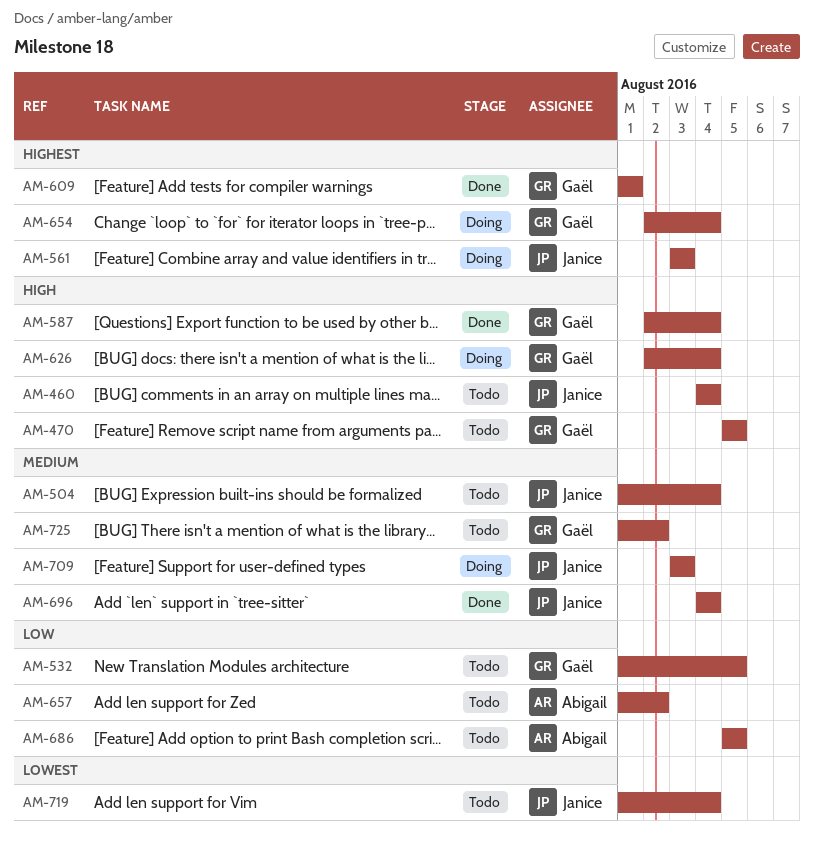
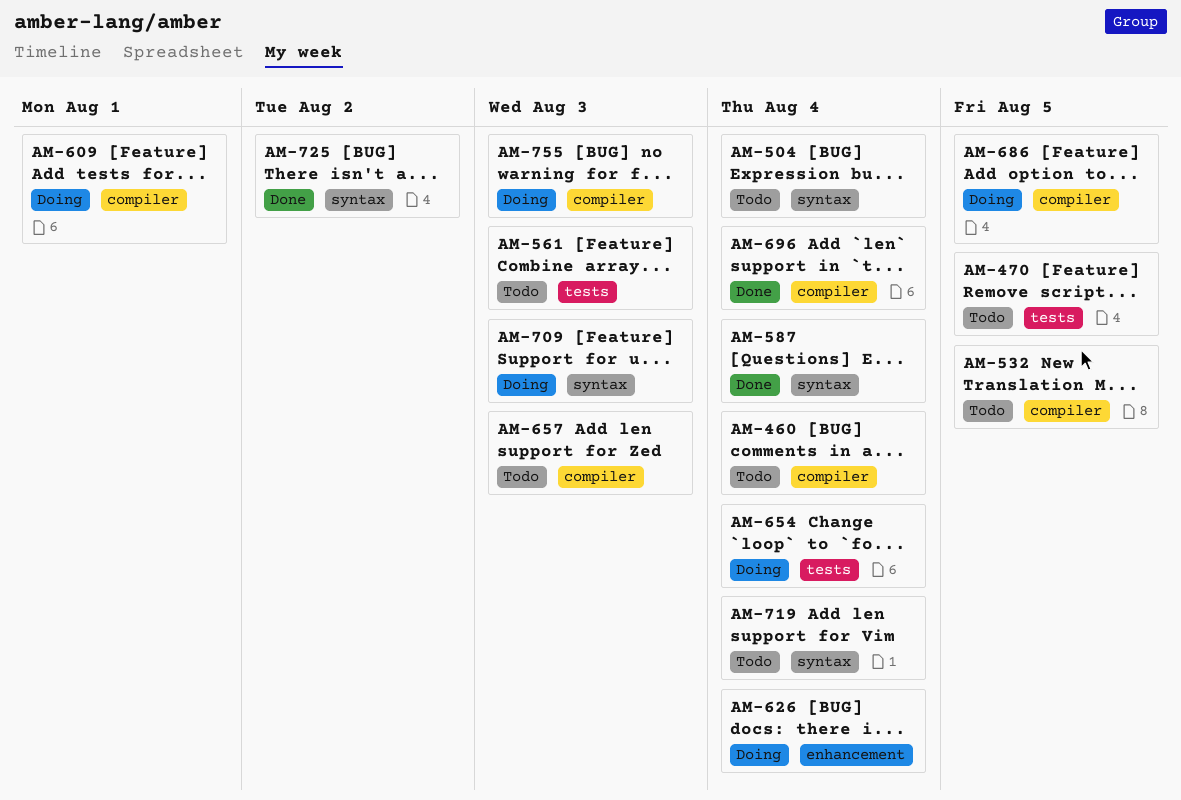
AM-561, status: Doing -> Todo
AM-609, status: Done -> Doing
AM-657, due: Aug 2 -> Aug 3
AM-686, status: Todo -> Doing
AM-725, status: Todo -> Done
AM-755: none -> present

